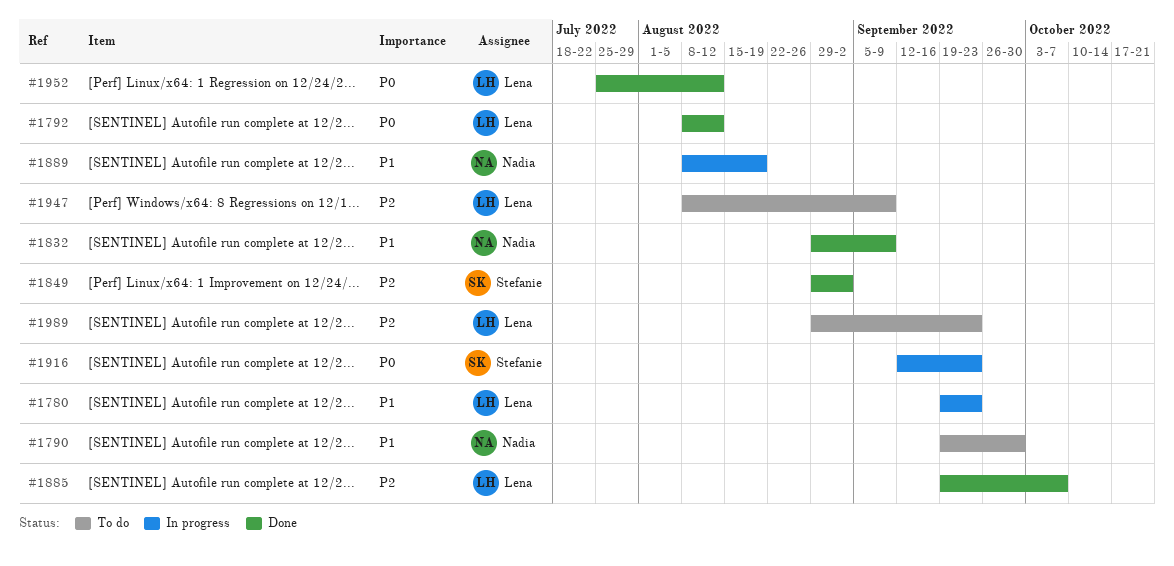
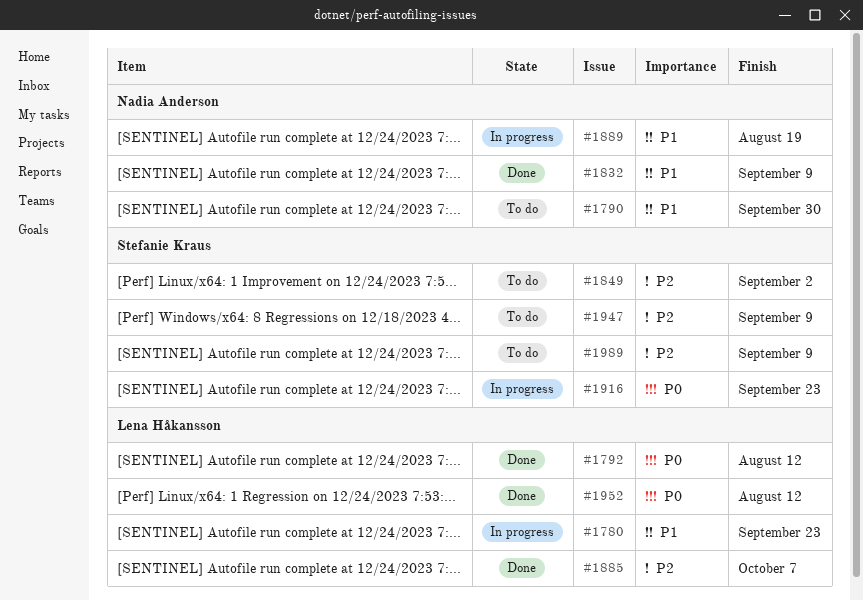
#1849, status: Done -> To do
#1947, owner: Lena Håkansson -> Stefanie Kraus
#1989, owner: Lena Håkansson -> Stefanie Kraus
#1989, due: Sep 23 -> Sep 9

